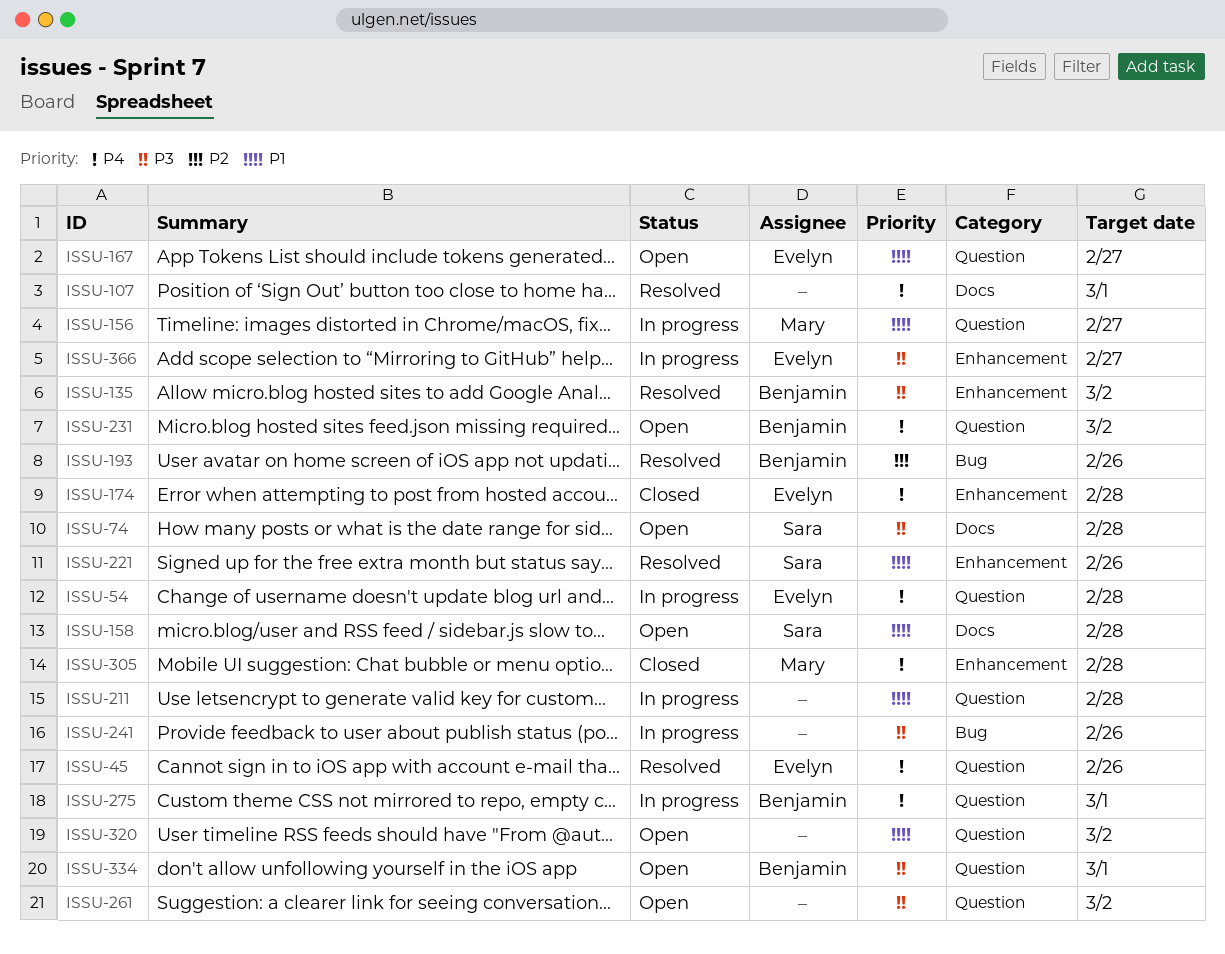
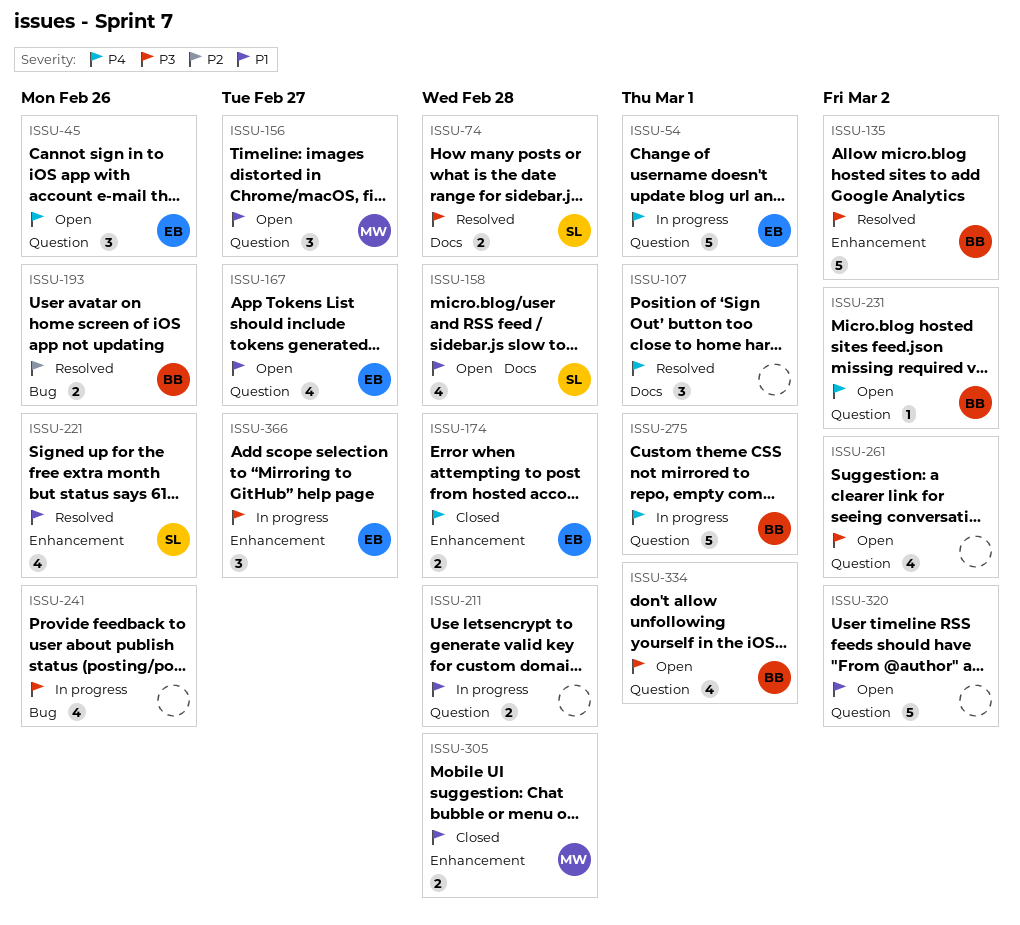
ISSU-45, status: Resolved -> Open
ISSU-54, due: Feb 28 -> Mar 1
ISSU-74, status: Open -> Resolved
ISSU-156, status: In progress -> Open
ISSU-305, priority: P4 -> P1

